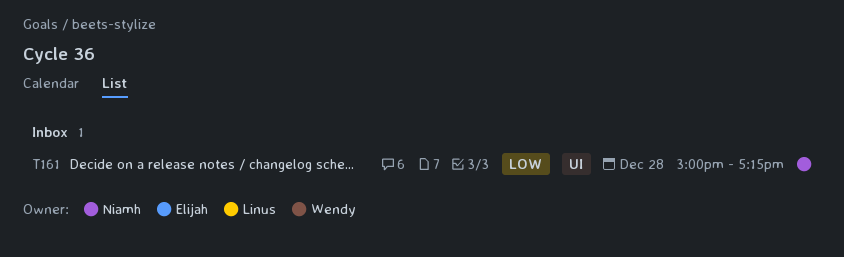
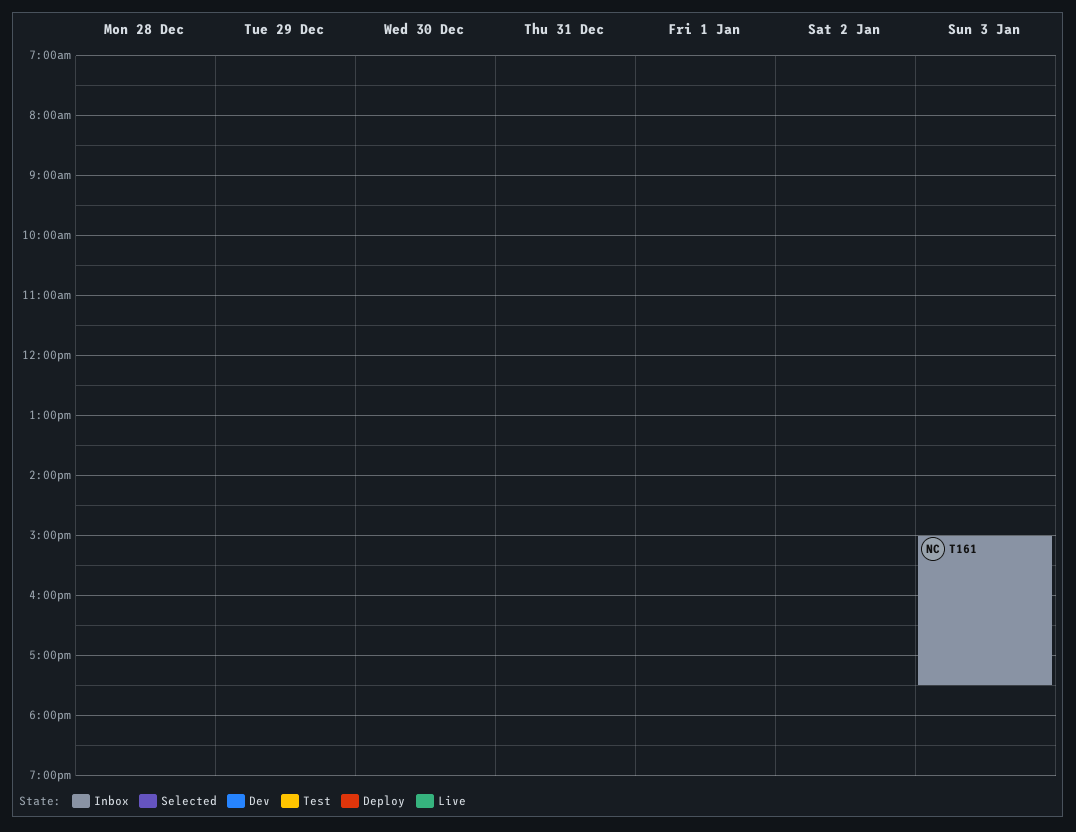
T161, day: Dec 28 -> Jan 3
T161, ends: 17:15 -> 17:30

